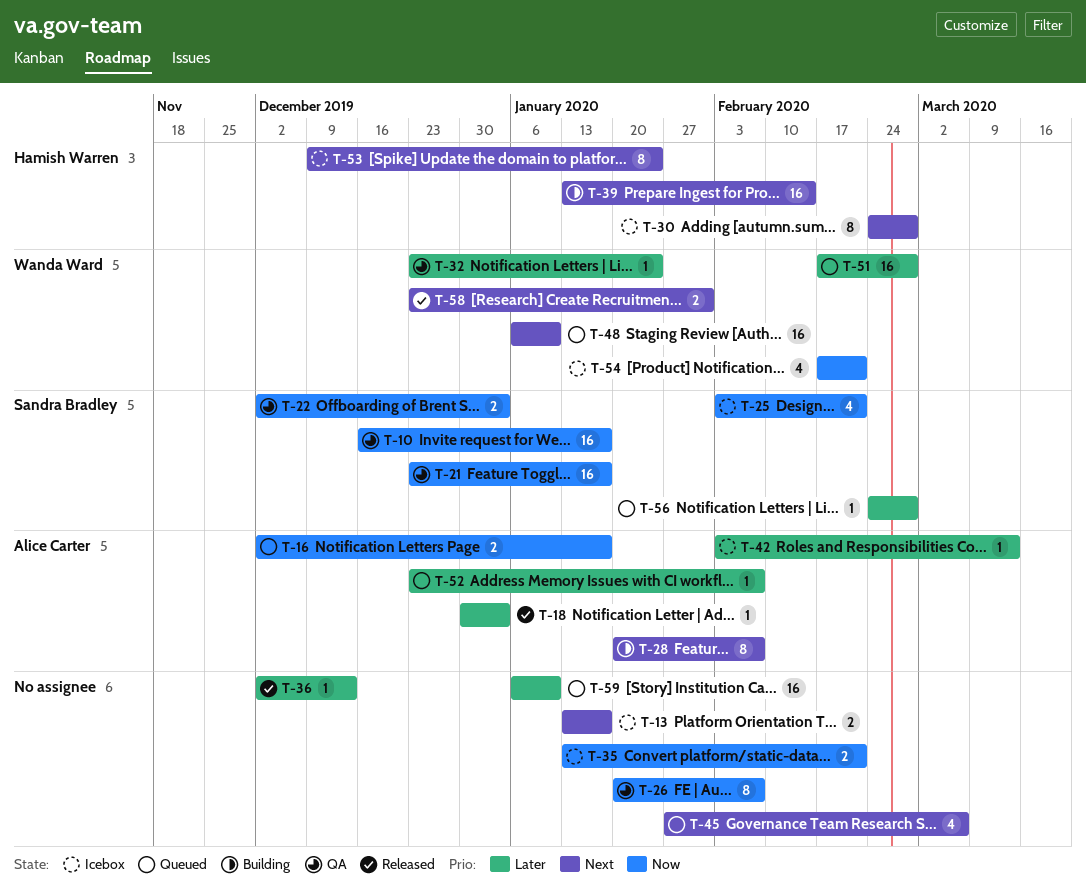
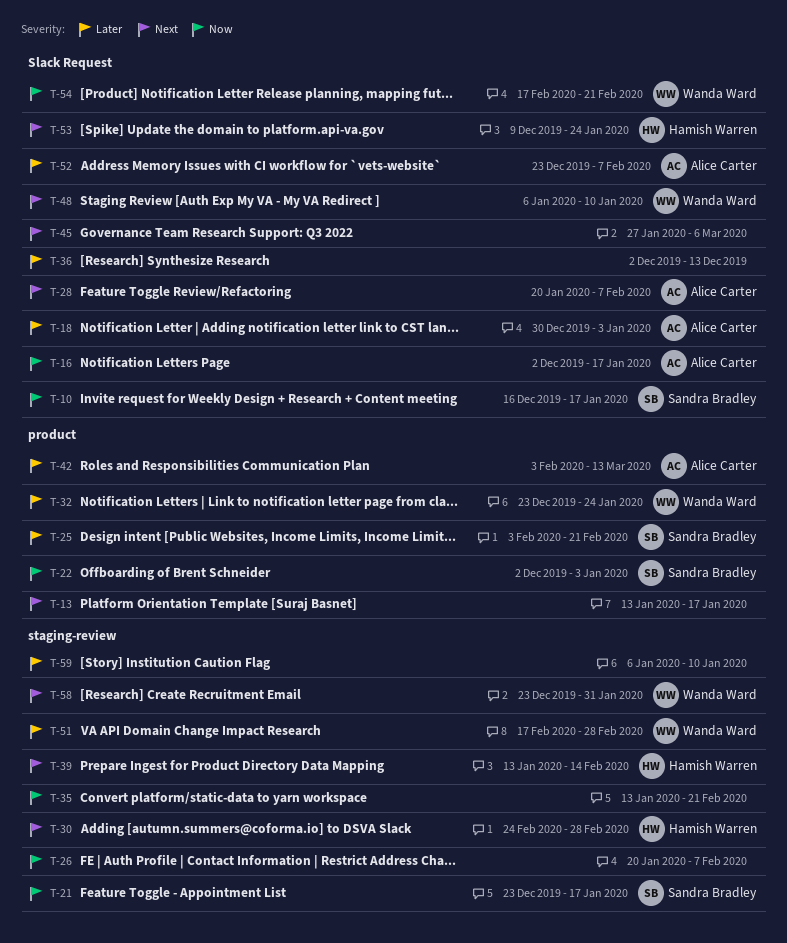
T-25, priority: Now -> Later
T-56: present -> none

